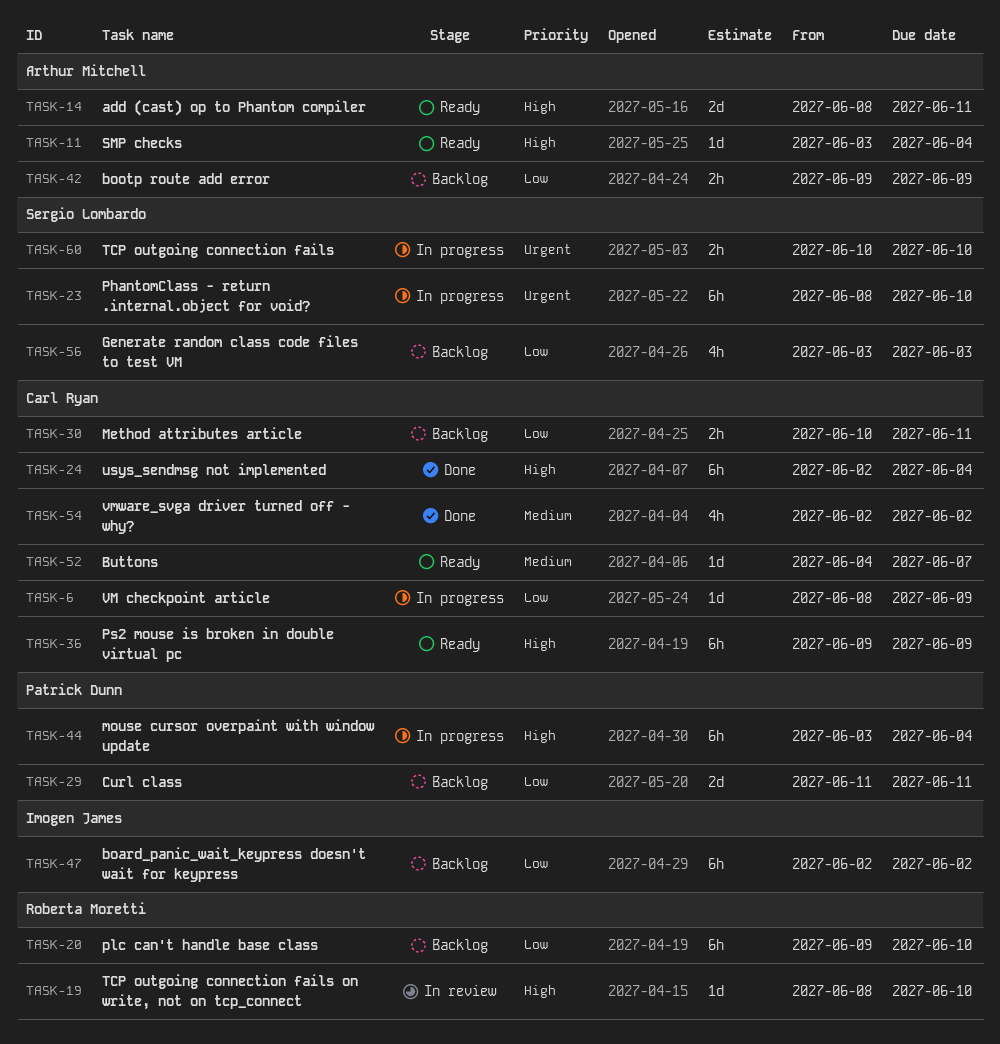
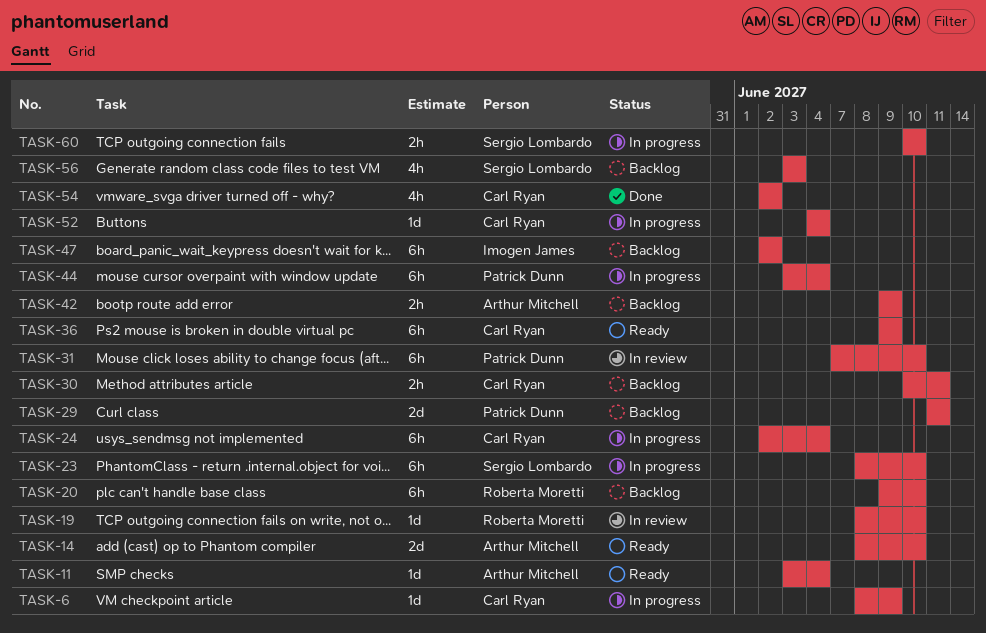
TASK-14, due: Jun 11 -> Jun 10
TASK-24, status: Done -> In progress
TASK-31: none -> present
TASK-52, status: Ready -> In progress
TASK-52, due: Jun 7 -> Jun 4

